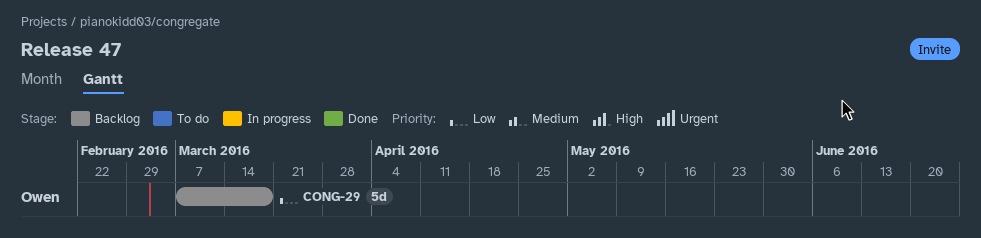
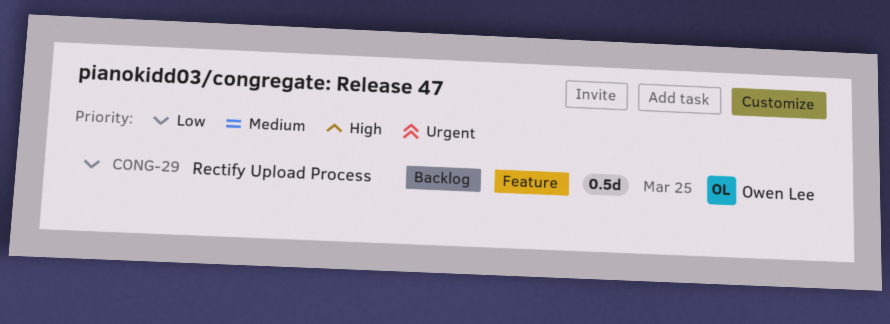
CONG-29, estimate: 5d -> 0.5d
CONG-29, due: Mar 18 -> Mar 25

